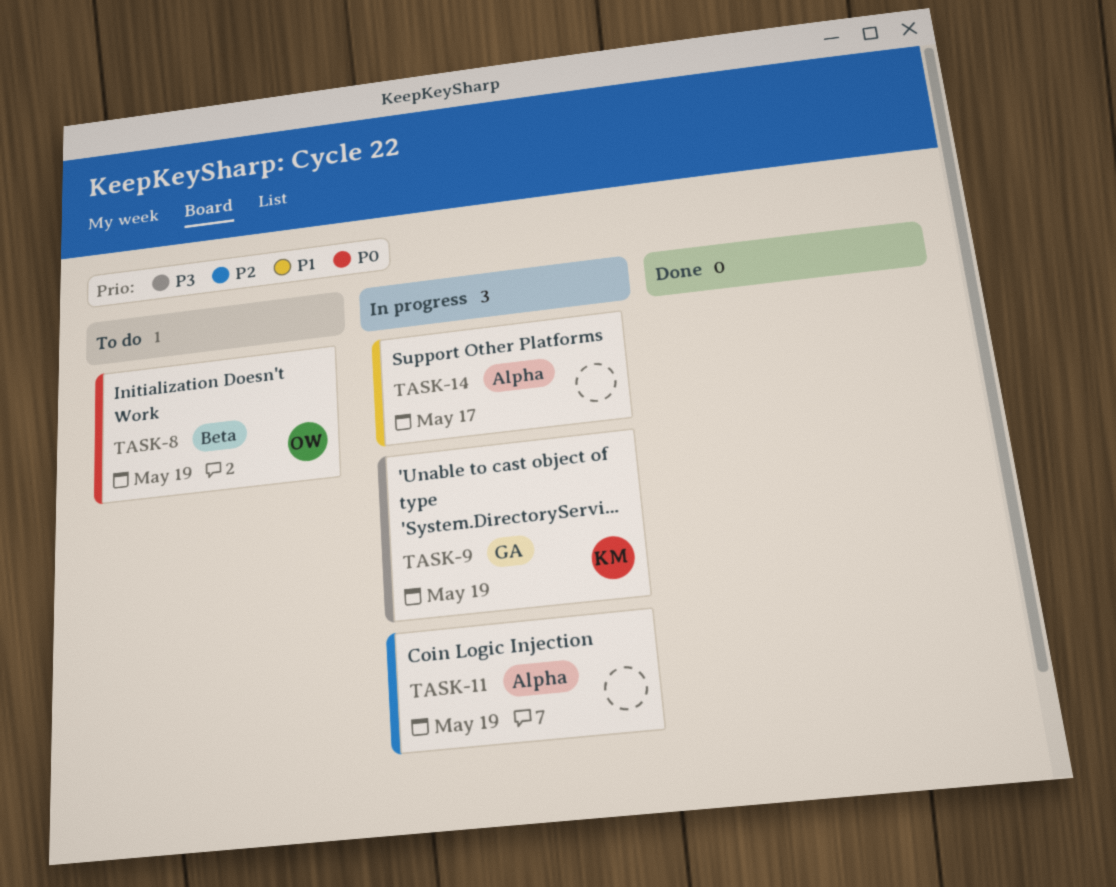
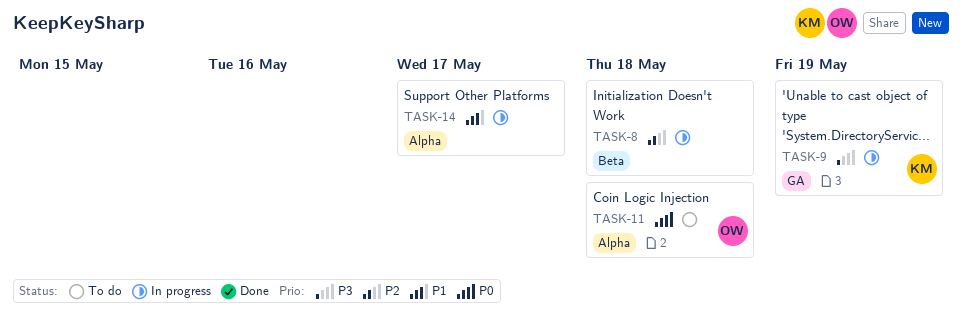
TASK-8, status: To do -> In progress
TASK-8, owner: OW -> none
TASK-8, priority: P0 -> P2
TASK-8, due: May 19 -> May 18
TASK-11, status: In progress -> To do
TASK-11, owner: none -> OW
TASK-11, priority: P2 -> P0
TASK-11, due: May 19 -> May 18

